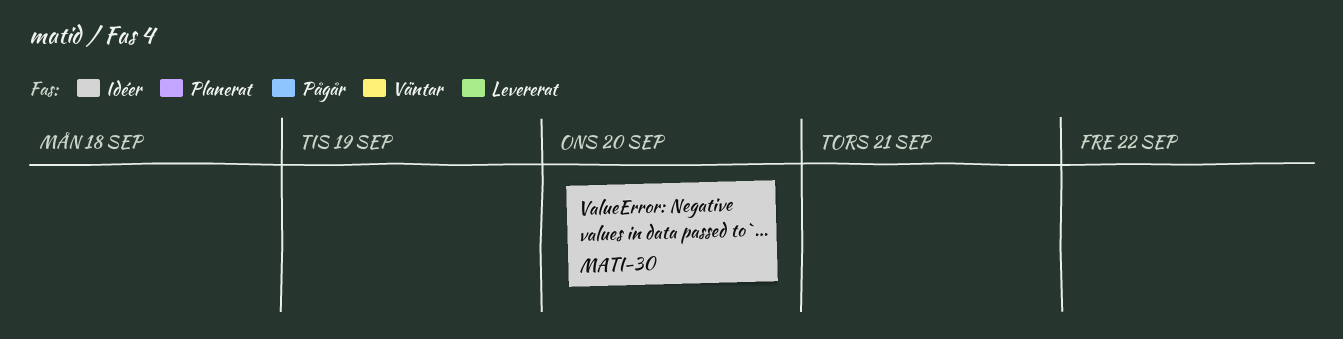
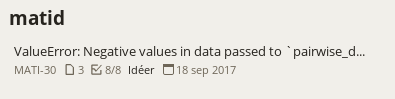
MATI-30, due: Sep 20 -> Sep 18

